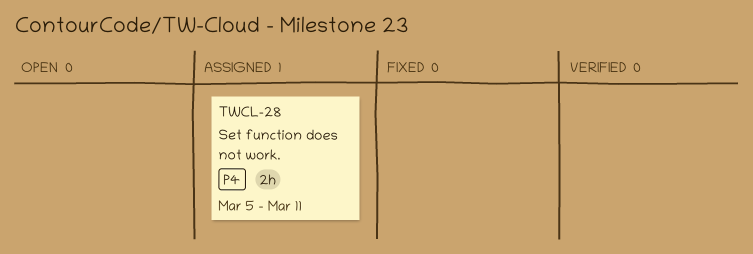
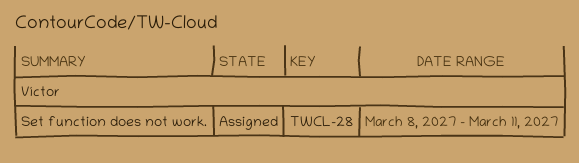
TWCL-28, start: Mar 5 -> Mar 8

